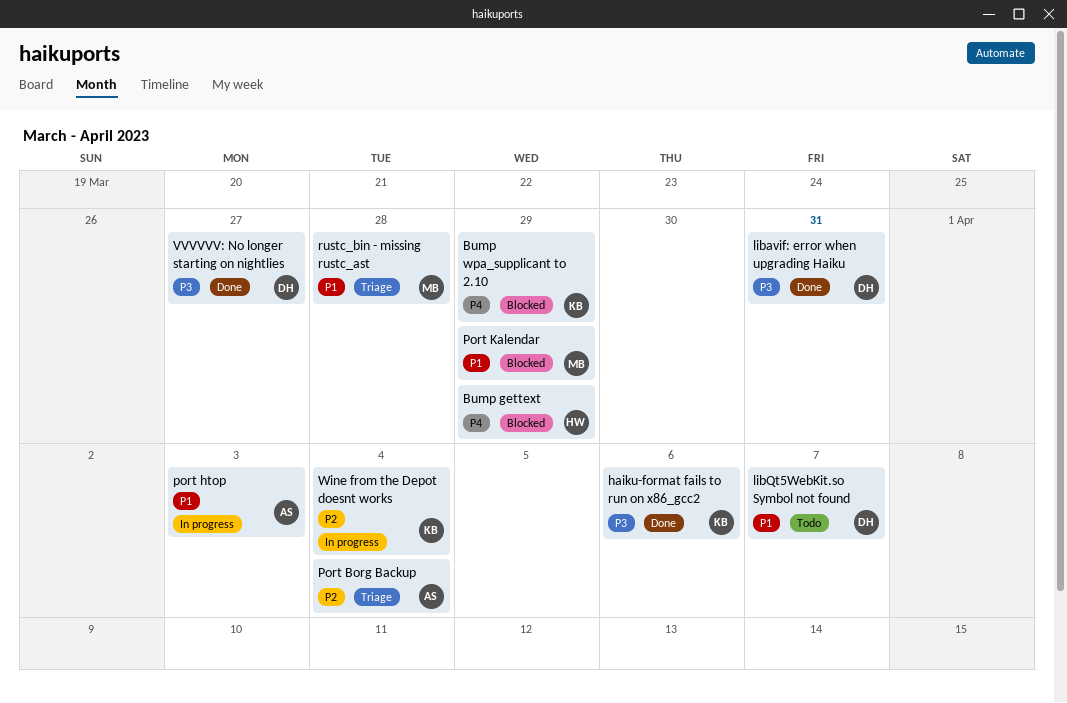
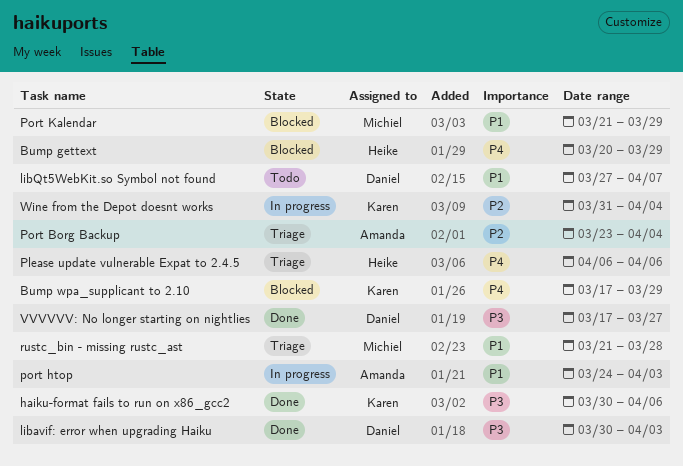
libavif: error when upgrading Haiku, due: Mar 31 -> Apr 3
Please update vulnerable Expat to 2.4.5: none -> present

